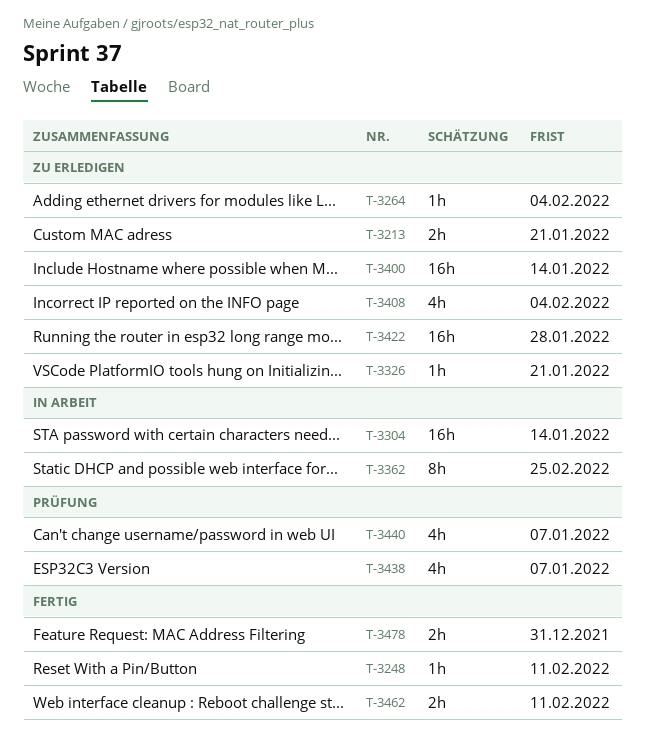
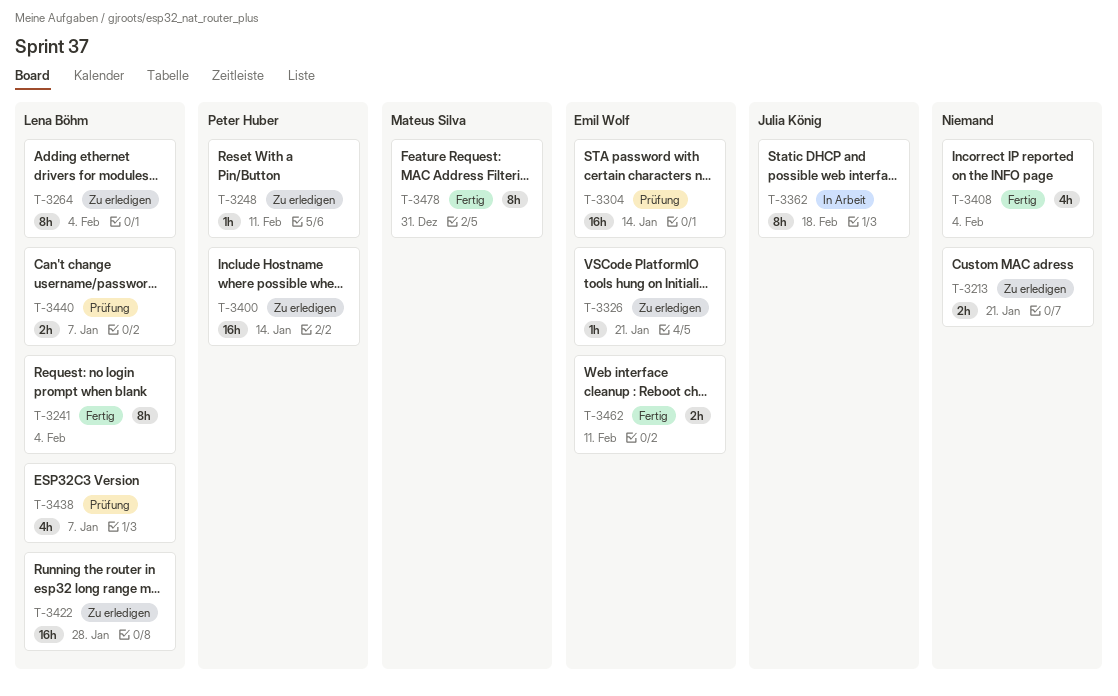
T-3241: none -> present
T-3248, status: Fertig -> Zu erledigen
T-3264, estimate: 1h -> 8h
T-3304, status: In Arbeit -> Prüfung
T-3362, due: Feb 25 -> Feb 18
T-3408, status: Zu erledigen -> Fertig
T-3440, estimate: 4h -> 2h
T-3478, estimate: 2h -> 8h

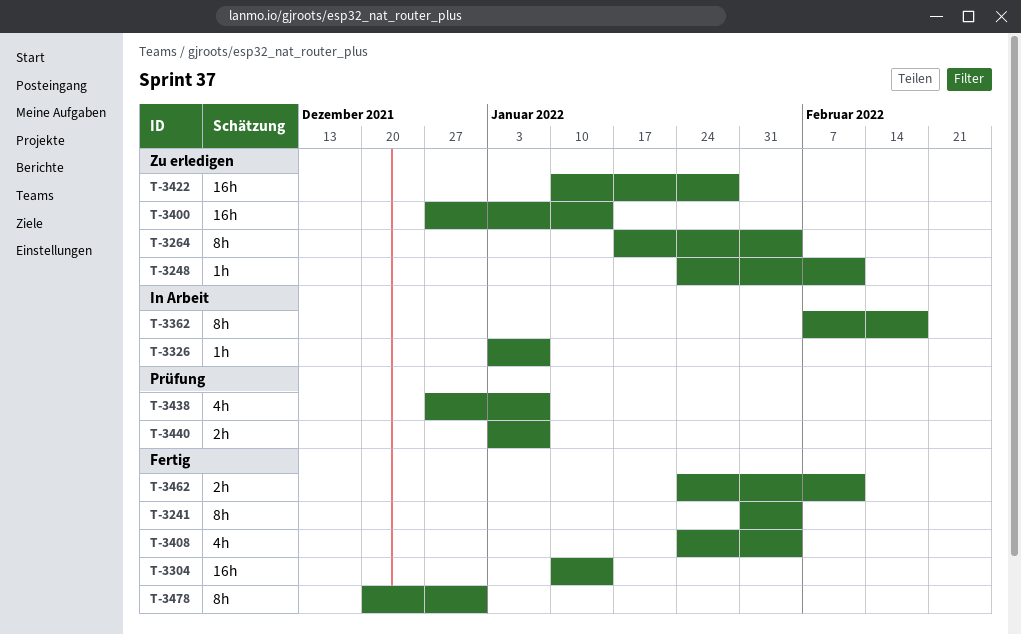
T-3213: present -> none
T-3304, status: Prüfung -> Fertig
T-3326, status: Zu erledigen -> In Arbeit
T-3326, due: Jan 21 -> Jan 7

